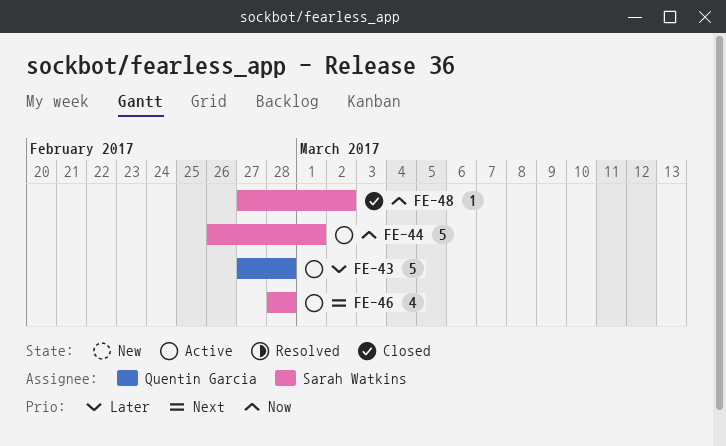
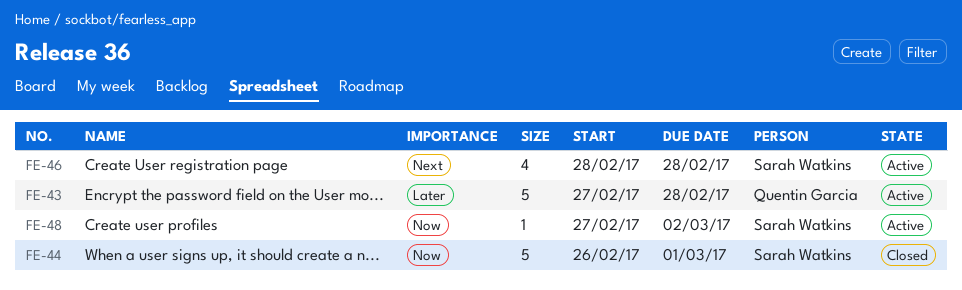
FE-44, status: Active -> Closed
FE-48, status: Closed -> Active

